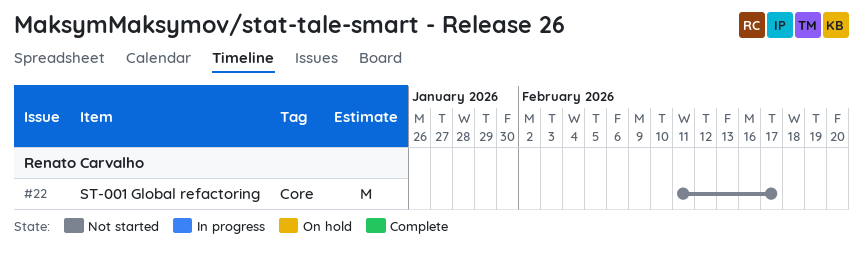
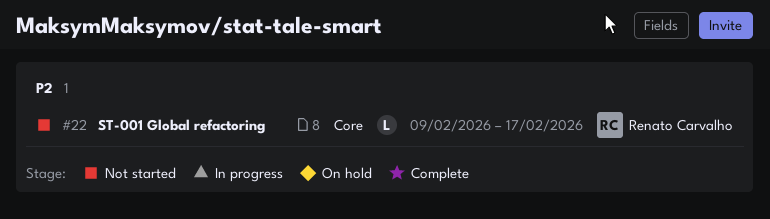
#22, estimate: M -> L
#22, start: Feb 11 -> Feb 9

